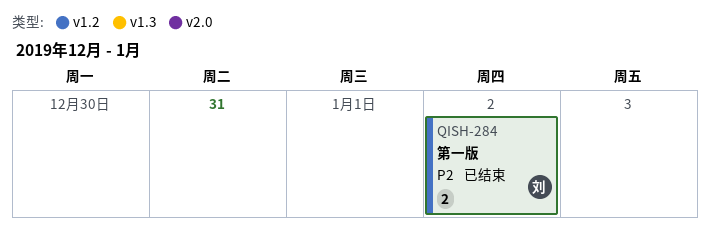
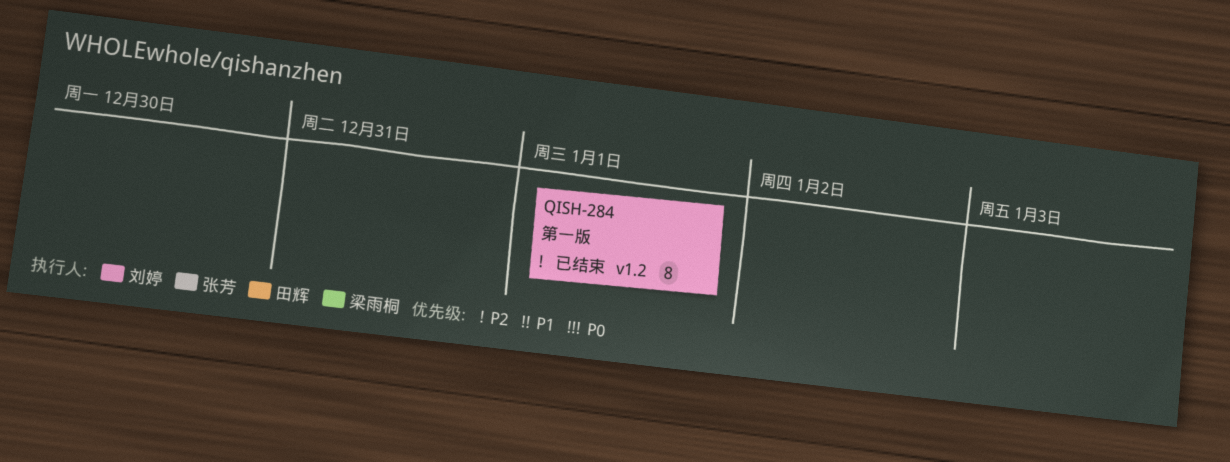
QISH-284, estimate: 2 -> 8
QISH-284, due: Jan 2 -> Jan 1

